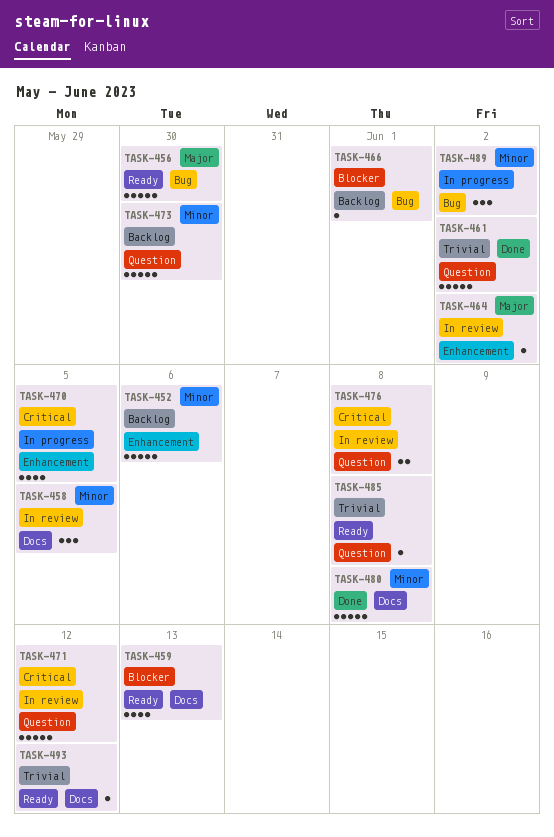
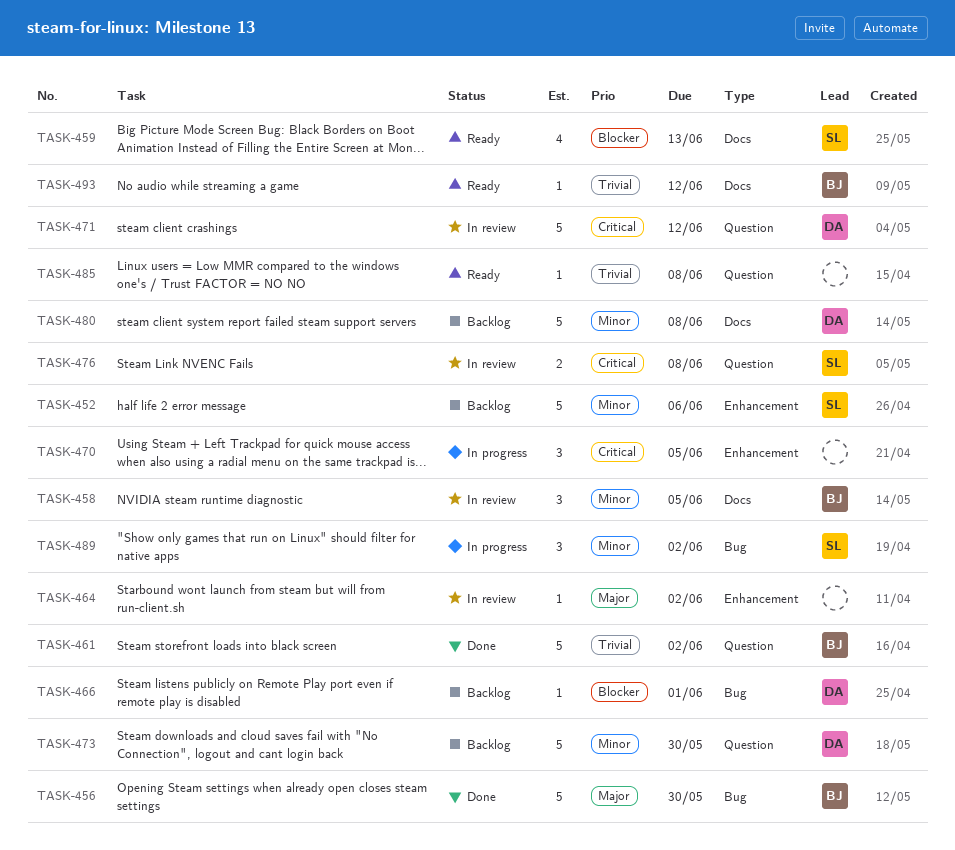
TASK-456, status: Ready -> Done
TASK-470, estimate: 4 -> 3
TASK-480, status: Done -> Backlog

